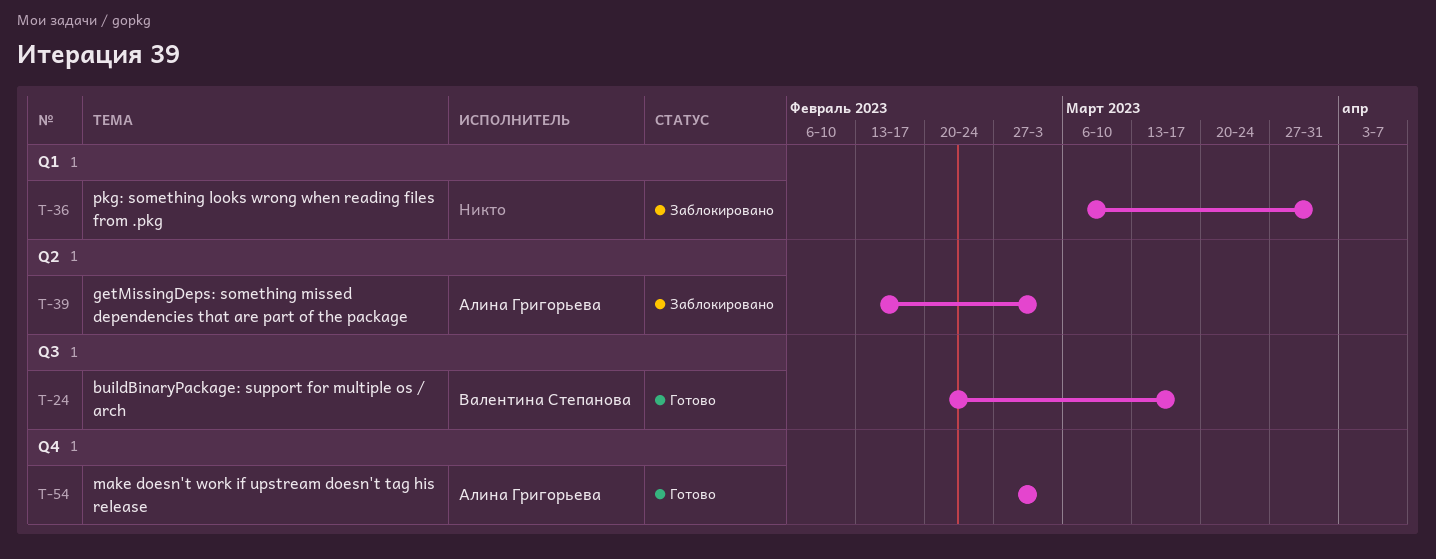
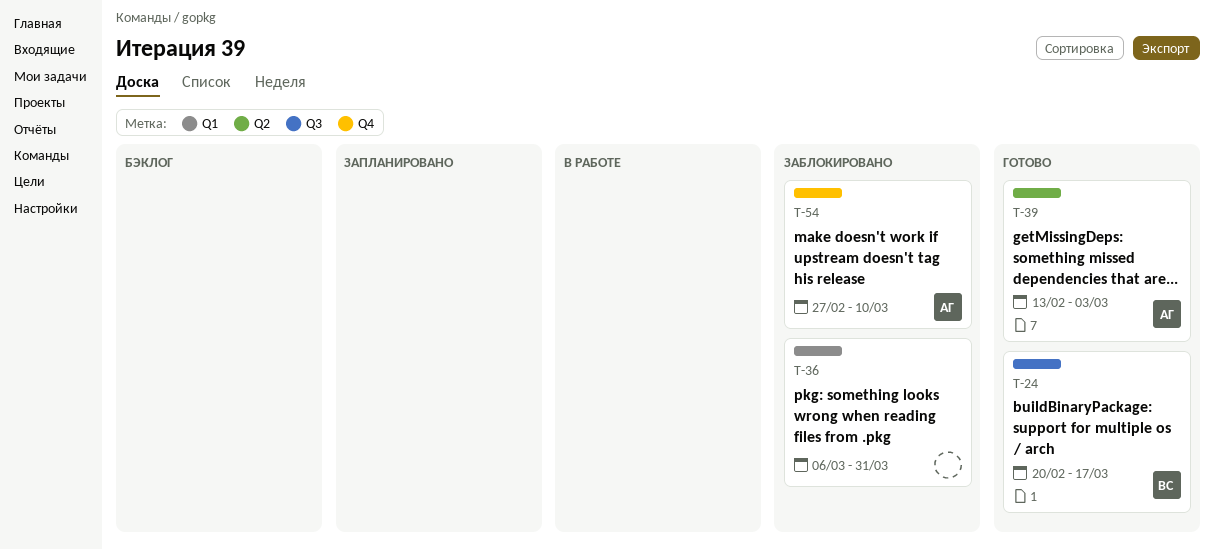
T-39, status: Заблокировано -> Готово
T-54, status: Готово -> Заблокировано
T-54, due: Mar 3 -> Mar 10

